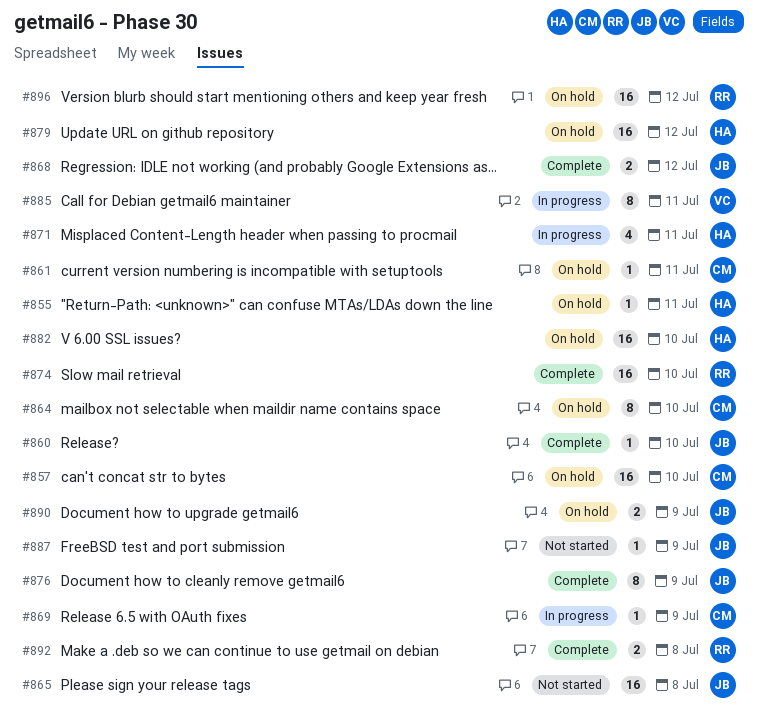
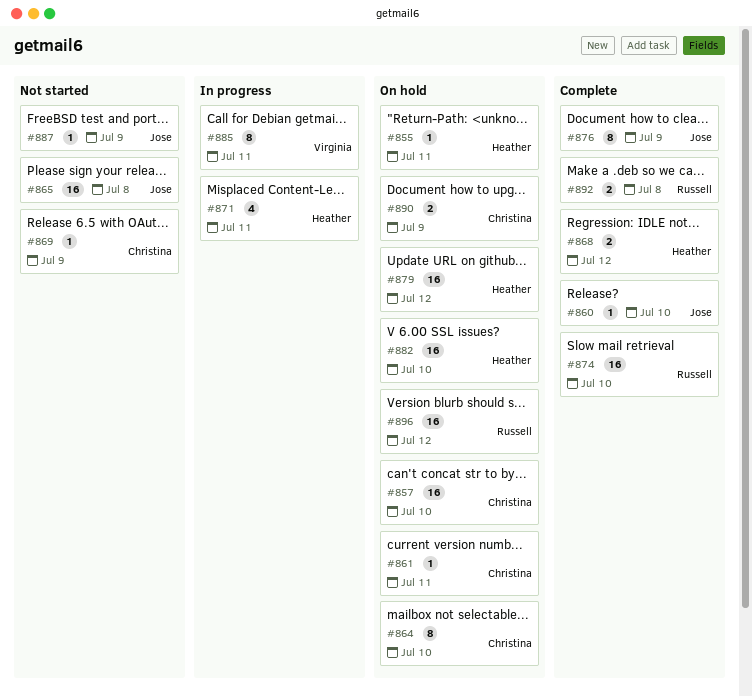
#868, owner: Jose -> Heather
#869, status: In progress -> Not started
#890, owner: Jose -> Christina

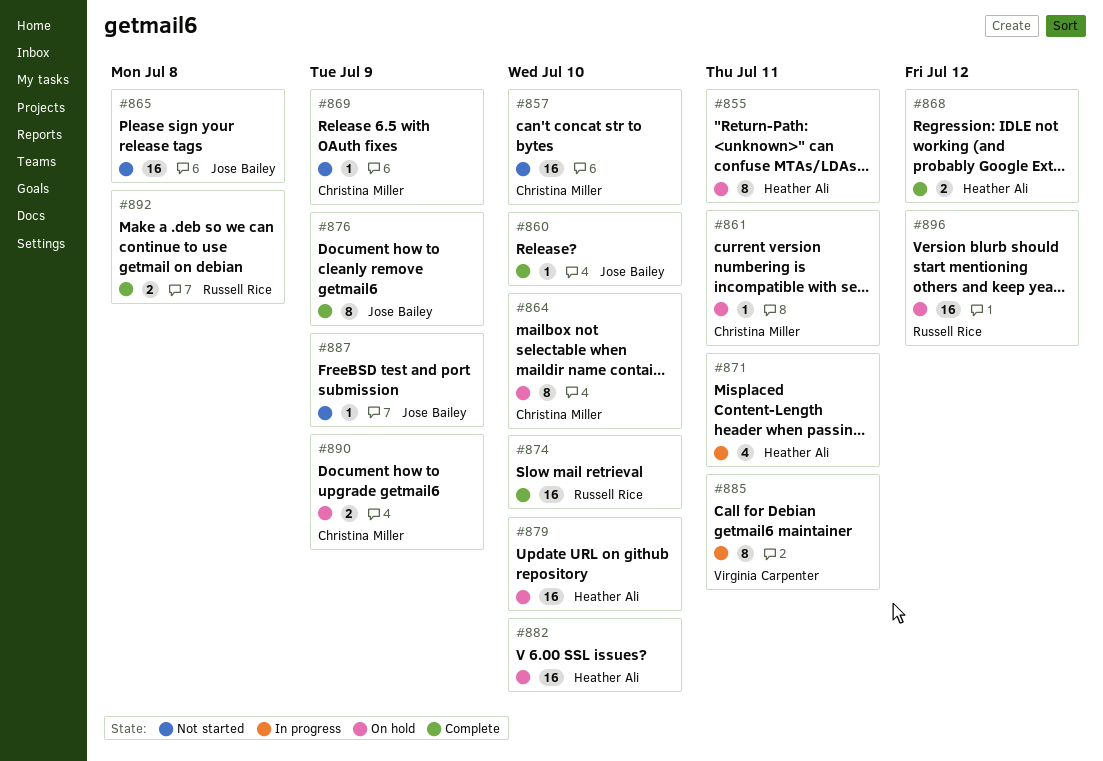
#855, estimate: 1 -> 8
#857, status: On hold -> Not started
#879, due: Jul 12 -> Jul 10

